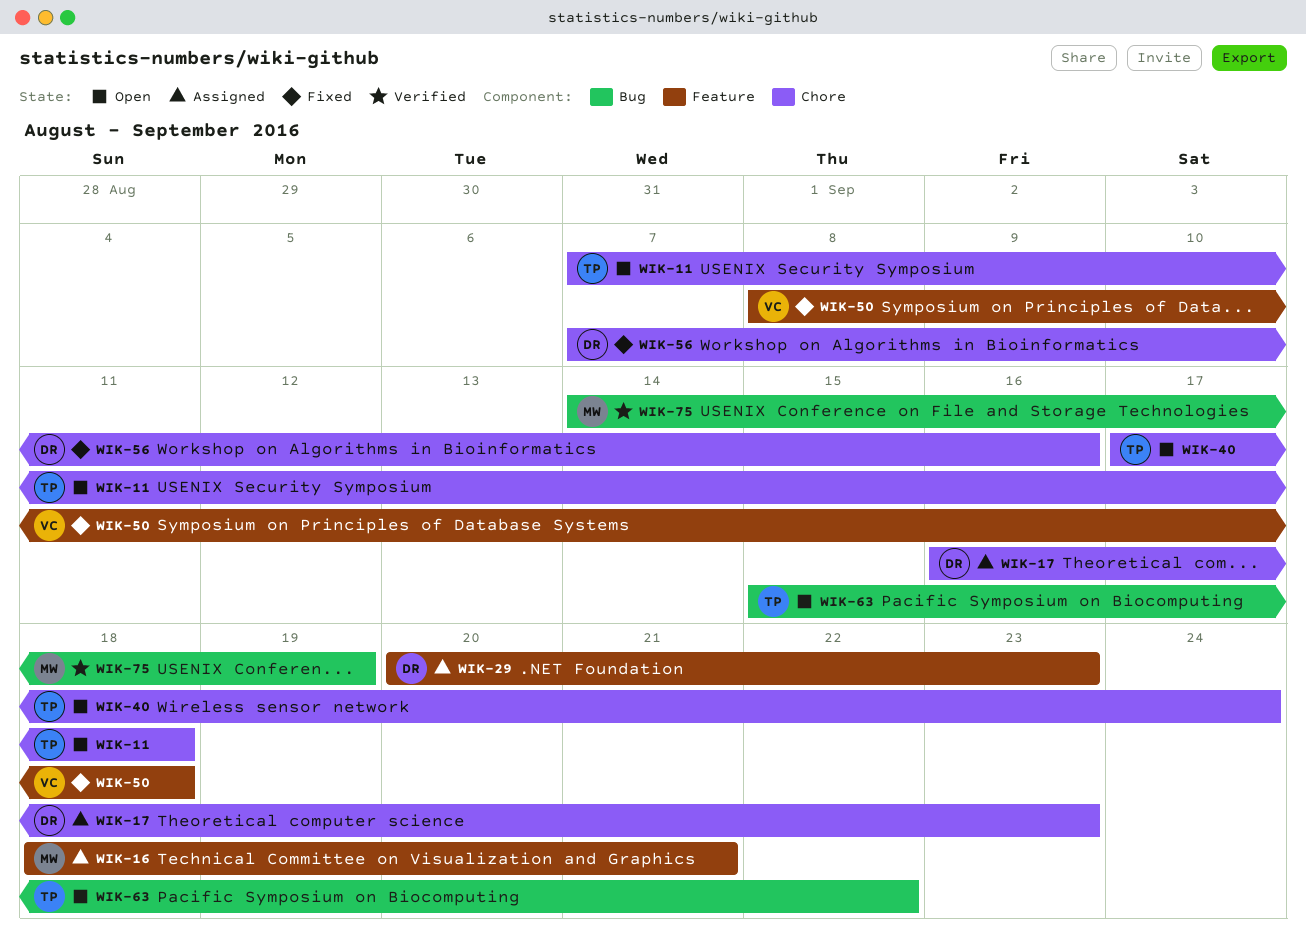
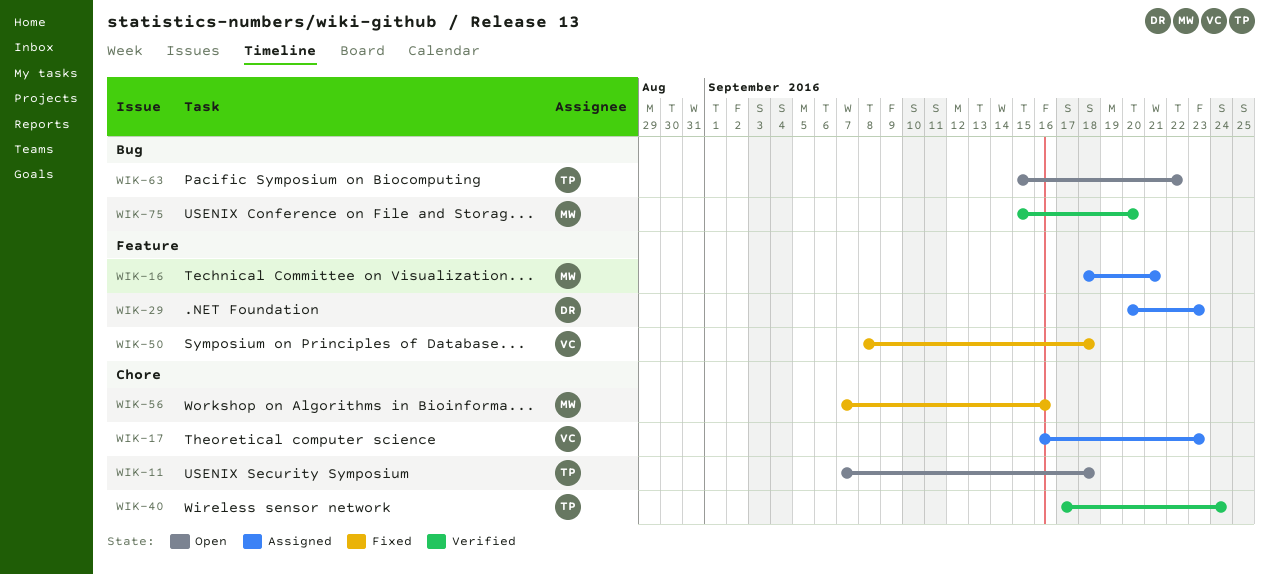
WIK-17, owner: DR -> VC
WIK-40, status: Open -> Verified
WIK-56, owner: DR -> MW
WIK-75, start: Sep 14 -> Sep 15
WIK-75, due: Sep 19 -> Sep 20

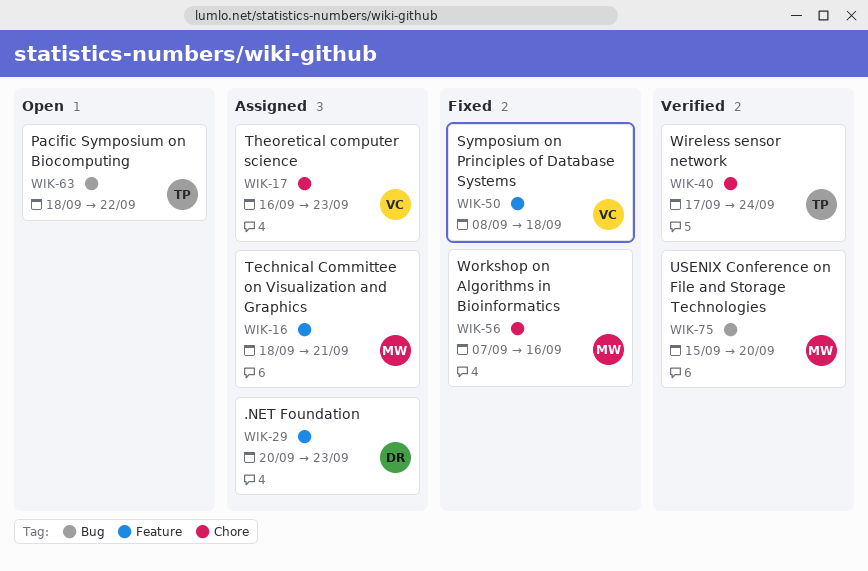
WIK-11: present -> none
WIK-63, start: Sep 15 -> Sep 18

